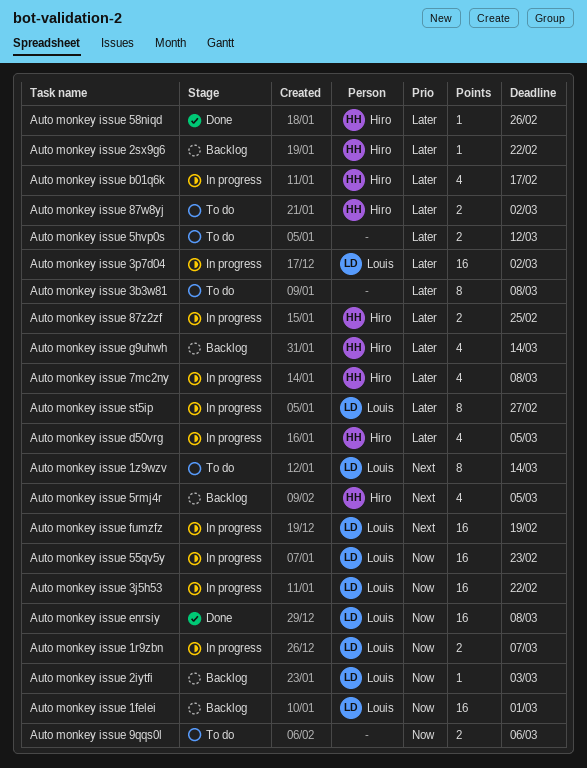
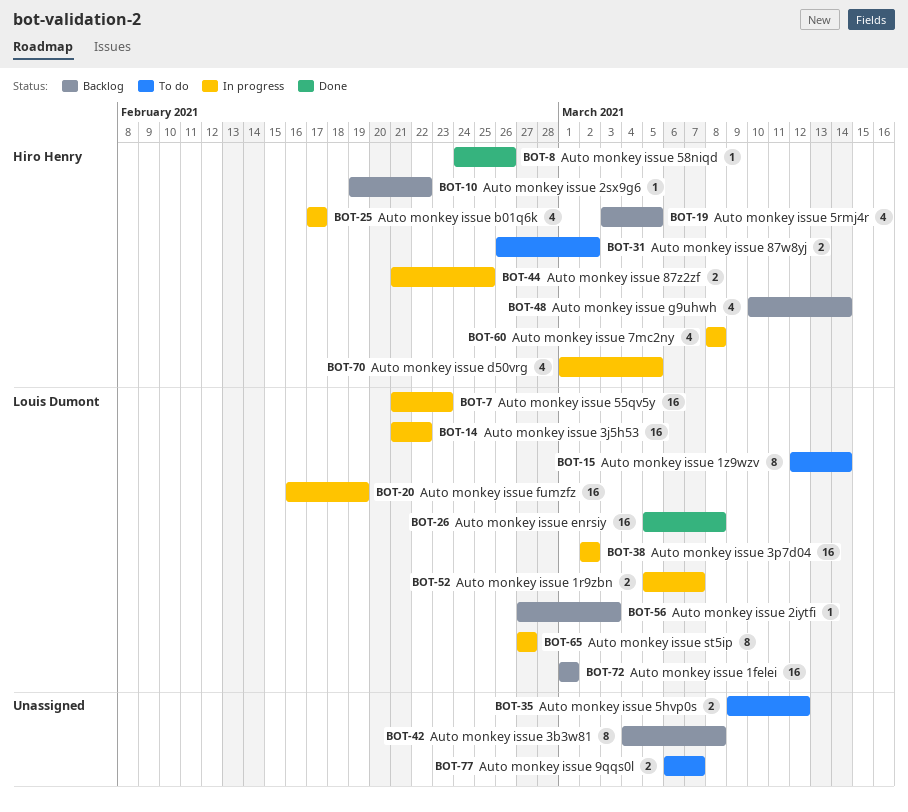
Auto monkey issue 3b3w81, status: To do -> Backlog
Auto monkey issue 9qqs0l, due: Mar 6 -> Mar 7

